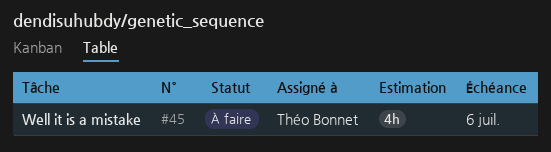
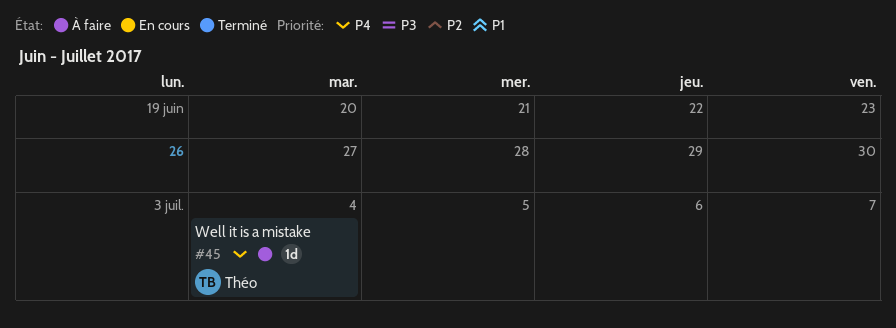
#45, estimate: 4h -> 1d
#45, due: Jul 6 -> Jul 4

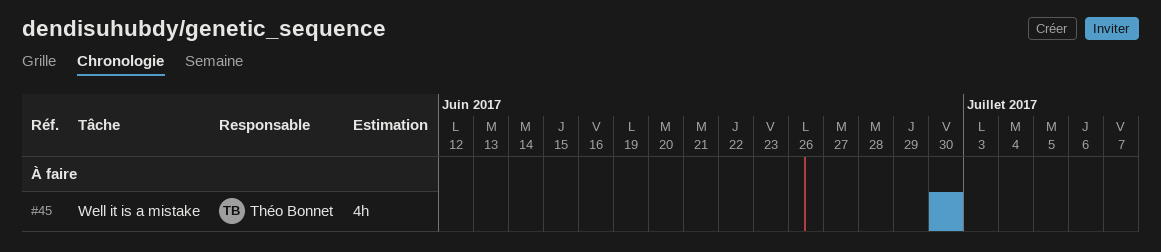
#45, estimate: 1d -> 4h
#45, due: Jul 4 -> Jun 30

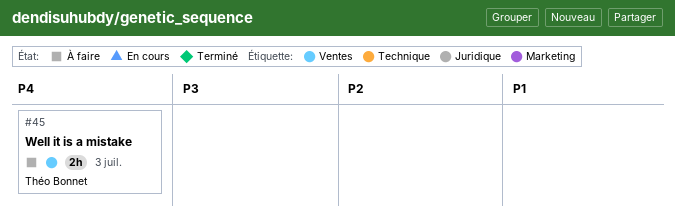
#45, estimate: 4h -> 2h
#45, due: Jun 30 -> Jul 3

